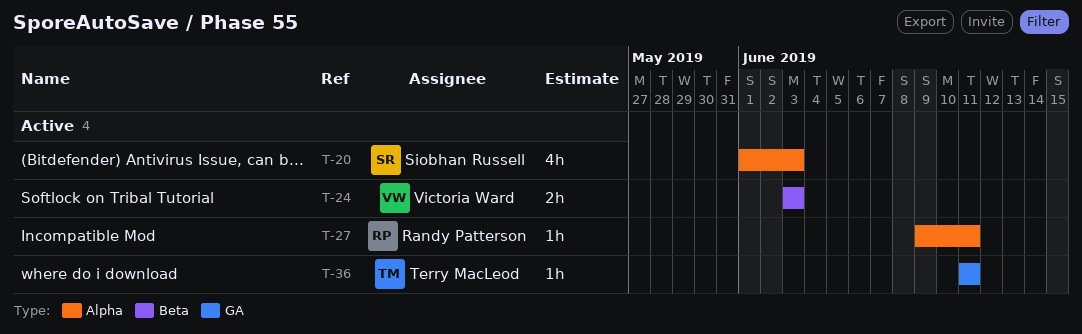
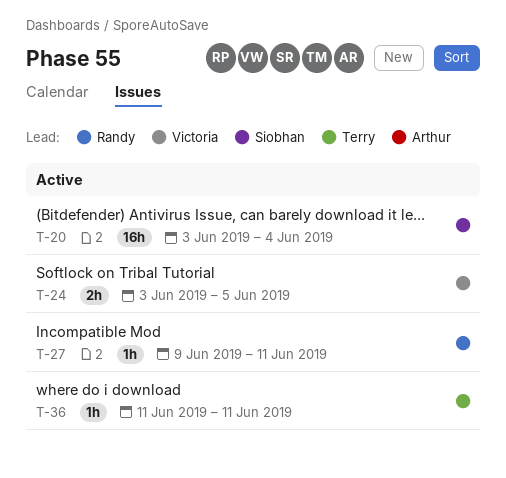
T-20, estimate: 4h -> 16h
T-20, start: Jun 1 -> Jun 3
T-20, due: Jun 3 -> Jun 4
T-24, due: Jun 3 -> Jun 5

